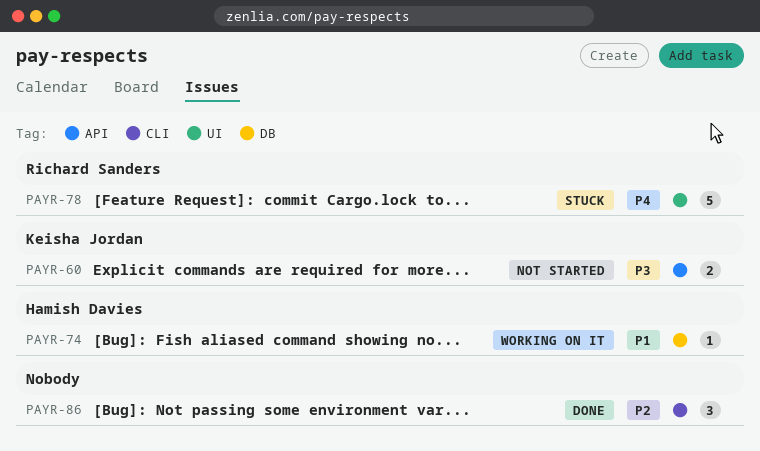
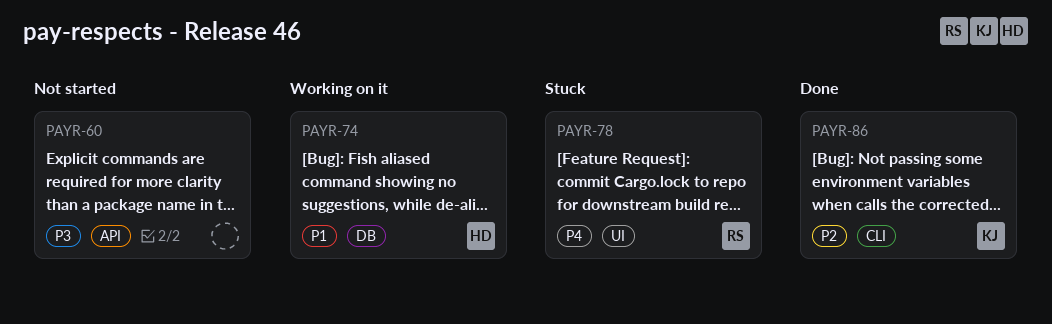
PAYR-60, owner: Keisha Jordan -> none
PAYR-86, owner: none -> Keisha Jordan

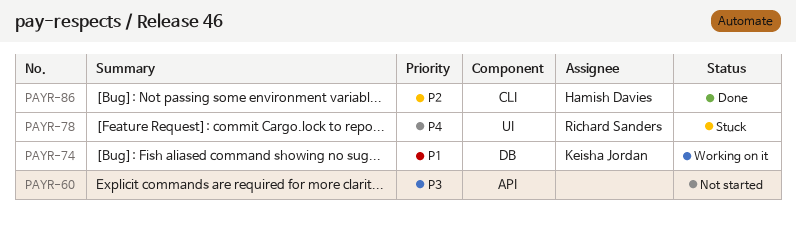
PAYR-74, owner: Hamish Davies -> Keisha Jordan
PAYR-86, owner: Keisha Jordan -> Hamish Davies

